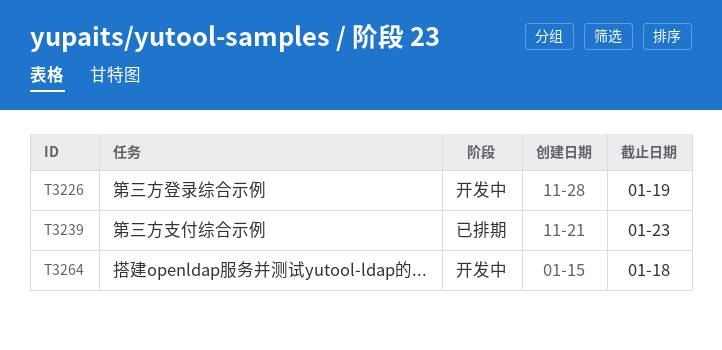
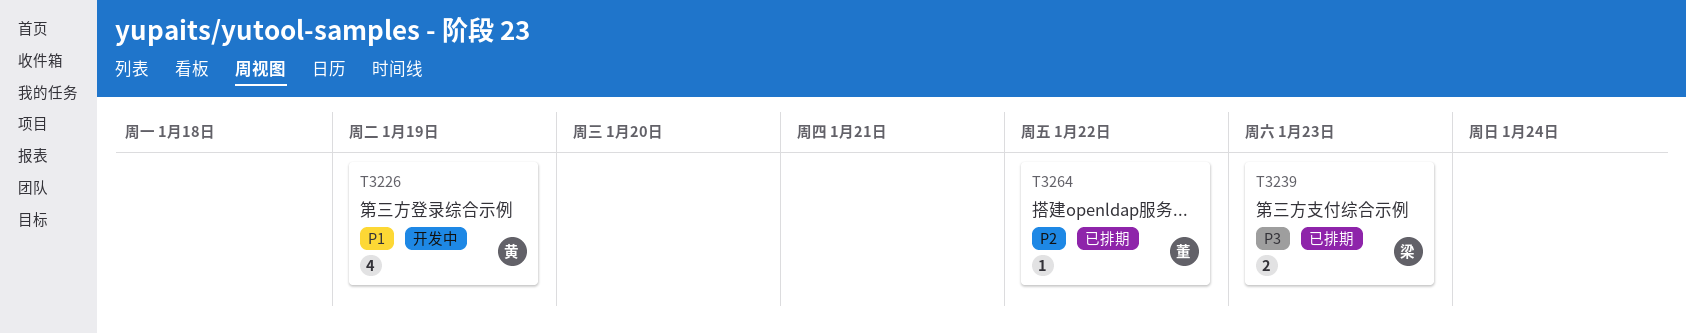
T3264, status: 开发中 -> 已排期
T3264, due: Jan 18 -> Jan 22

